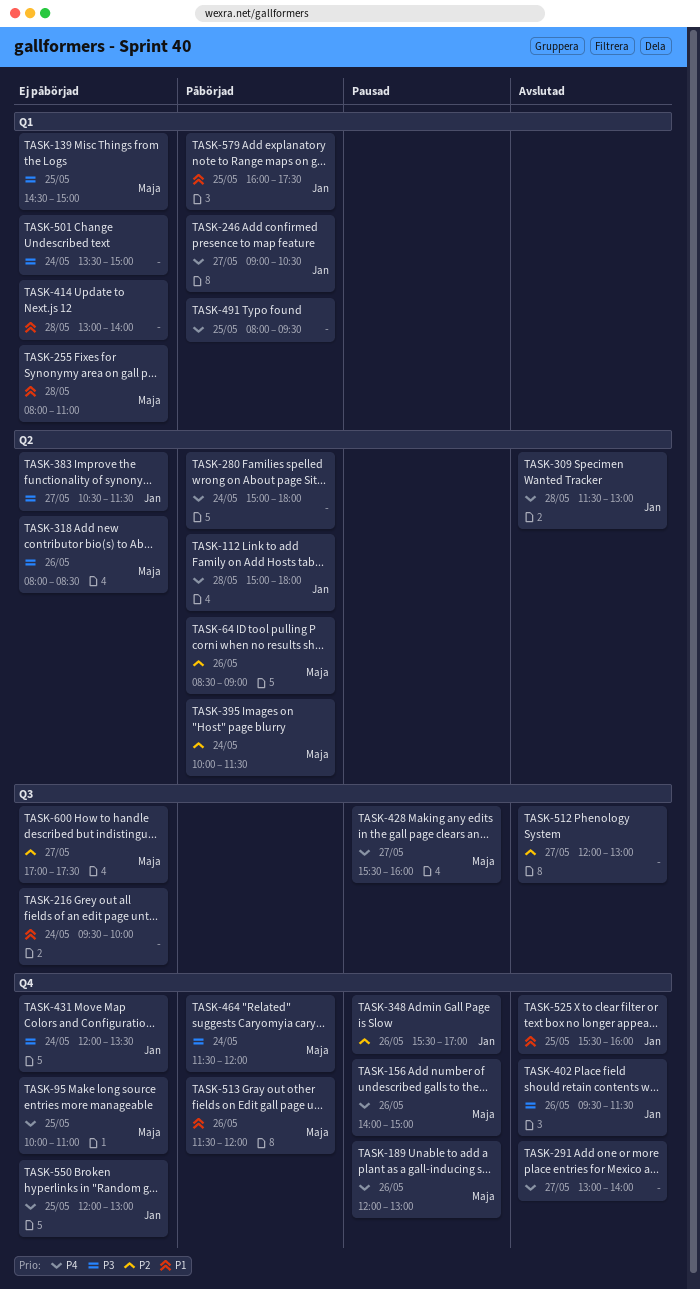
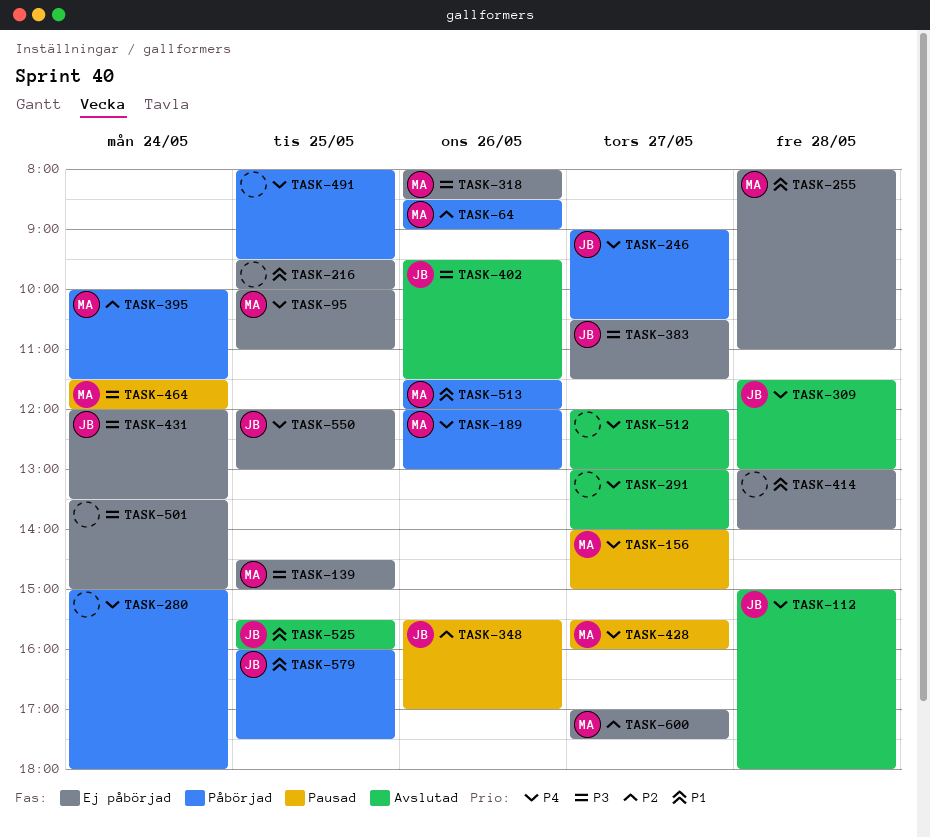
TASK-112, status: Påbörjad -> Avslutad
TASK-156, day: May 26 -> May 27
TASK-189, status: Pausad -> Påbörjad
TASK-216, day: May 24 -> May 25
TASK-464, status: Påbörjad -> Pausad
TASK-512, priority: P2 -> P4

